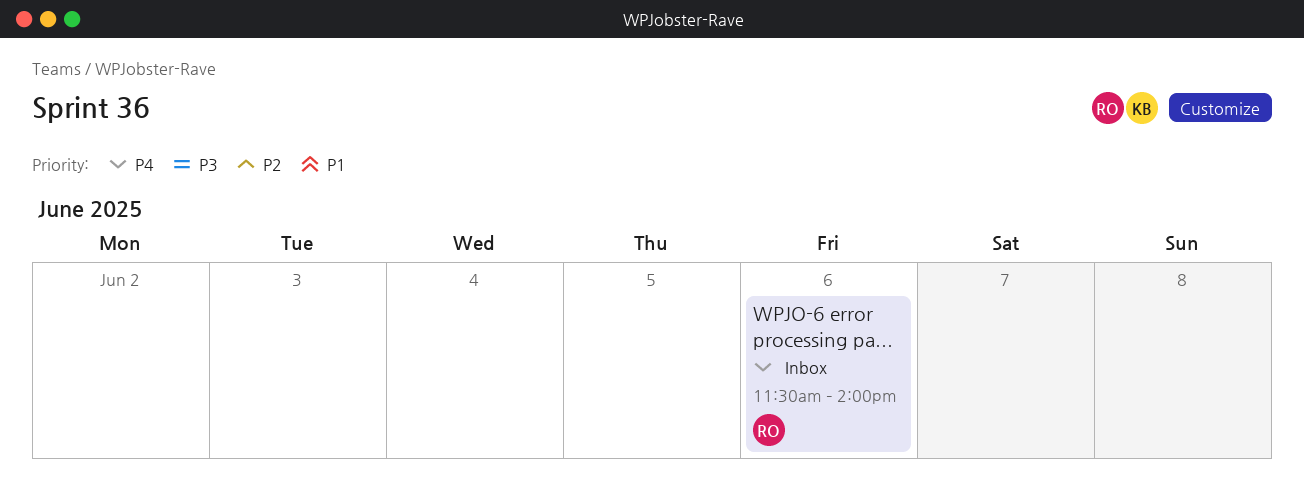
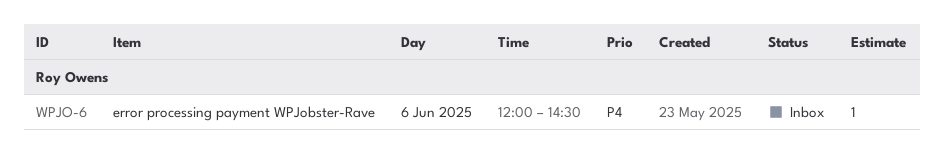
WPJO-6, begins: 11:30 -> 12:00
WPJO-6, ends: 14:00 -> 14:30

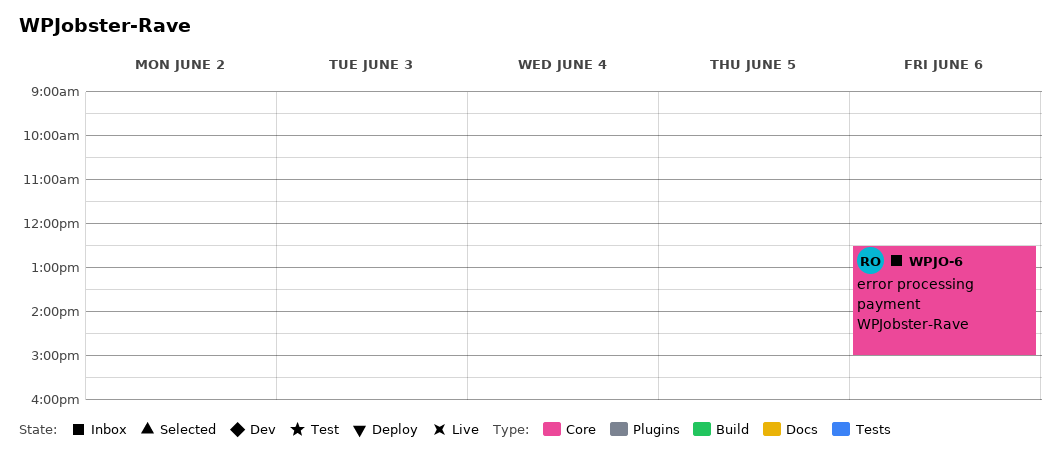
WPJO-6, begins: 12:00 -> 12:30
WPJO-6, ends: 14:30 -> 15:00

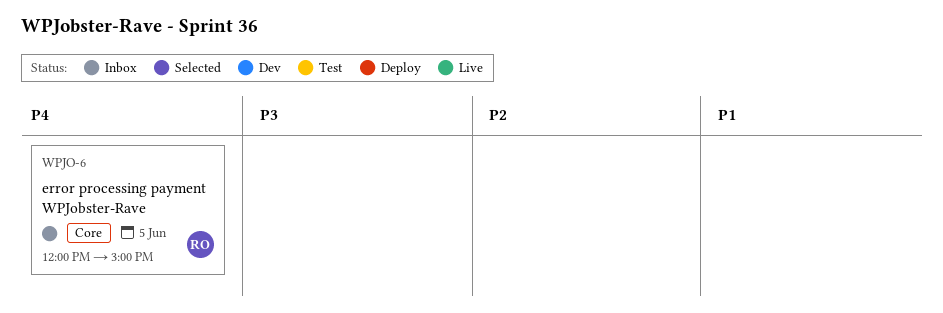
WPJO-6, day: Jun 6 -> Jun 5
WPJO-6, begins: 12:30 -> 12:00

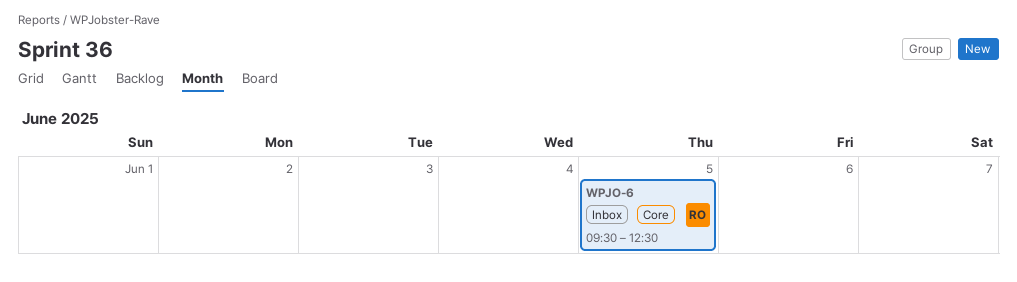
WPJO-6, begins: 12:00 -> 09:30
WPJO-6, ends: 15:00 -> 12:30

